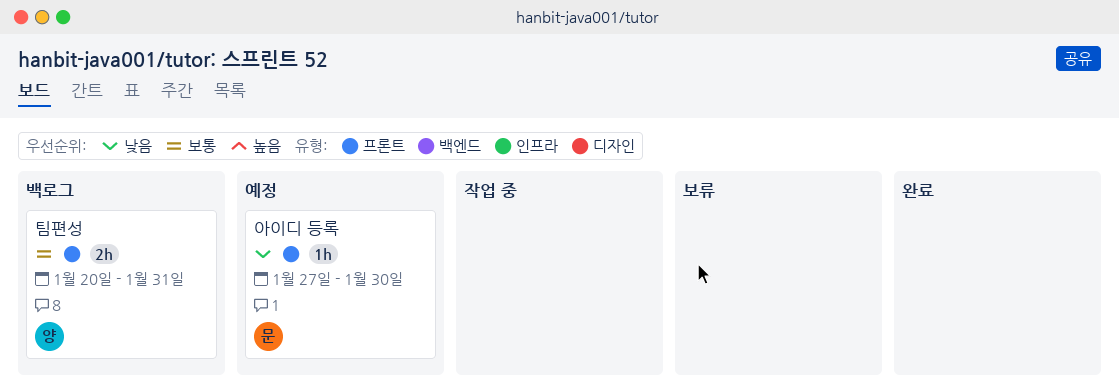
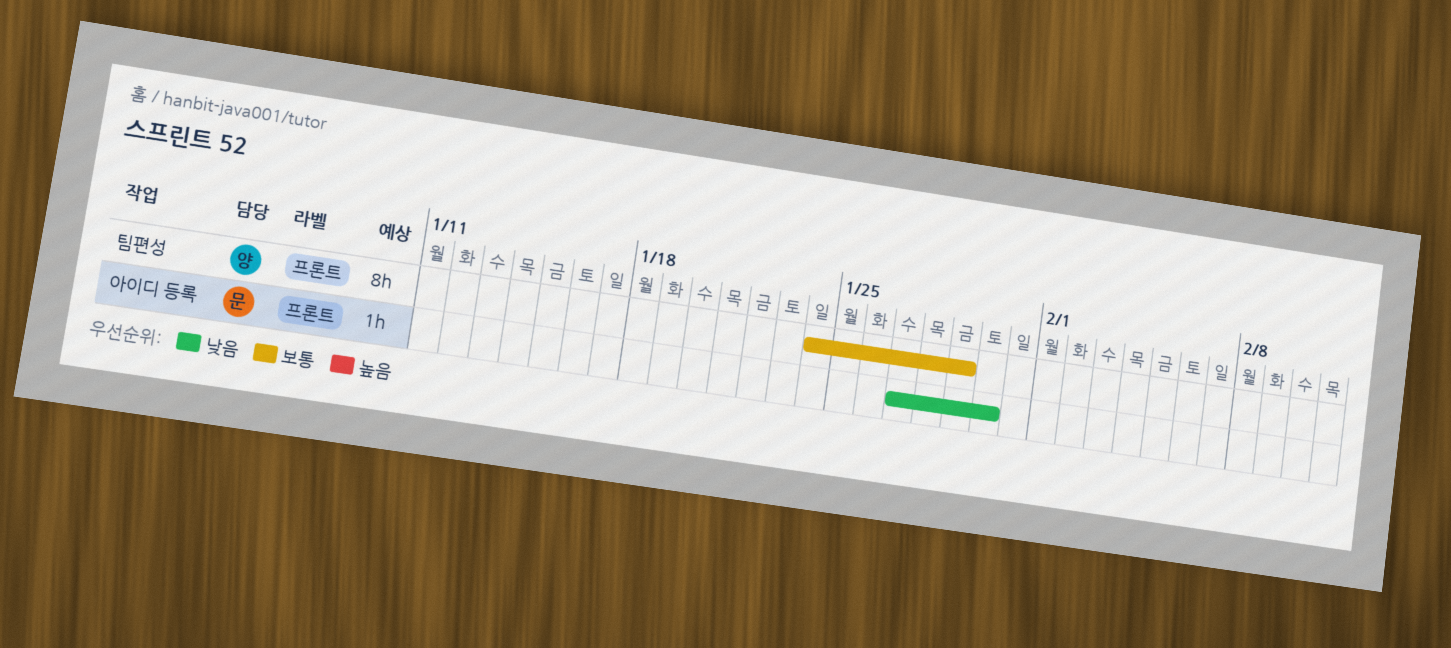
팀편성, estimate: 2h -> 8h
팀편성, start: Jan 20 -> Jan 24
팀편성, due: Jan 31 -> Jan 29

